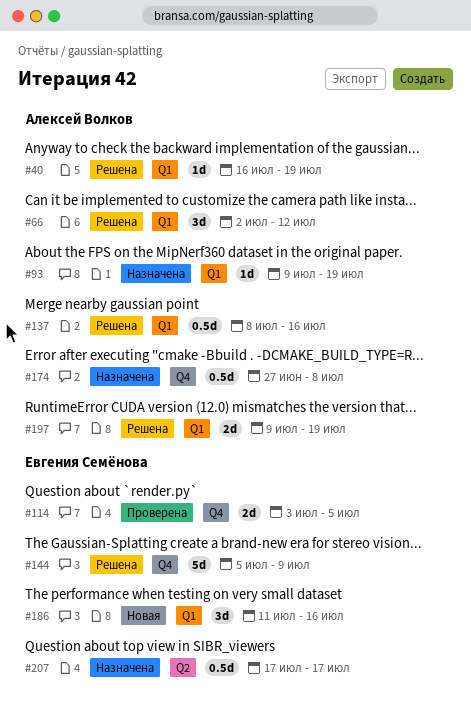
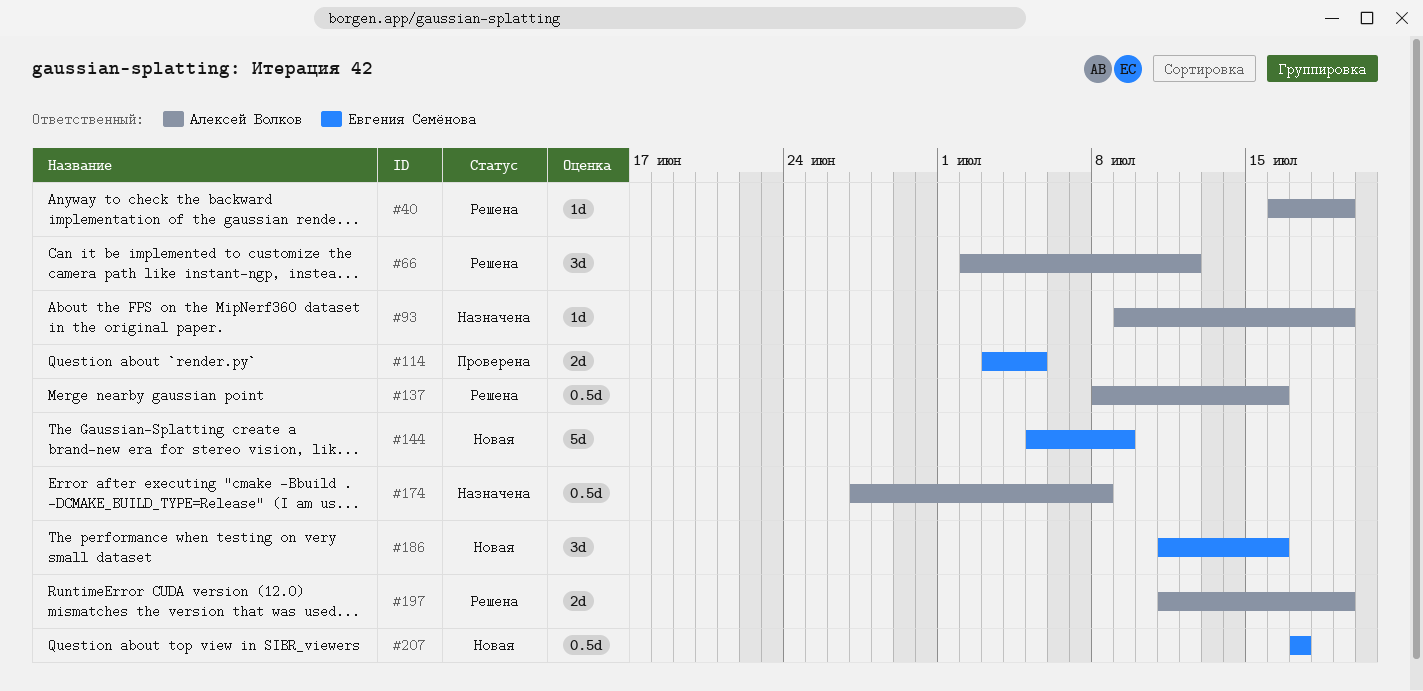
#144, status: Решена -> Новая
#197, start: Jul 9 -> Jul 11
#207, status: Назначена -> Новая

